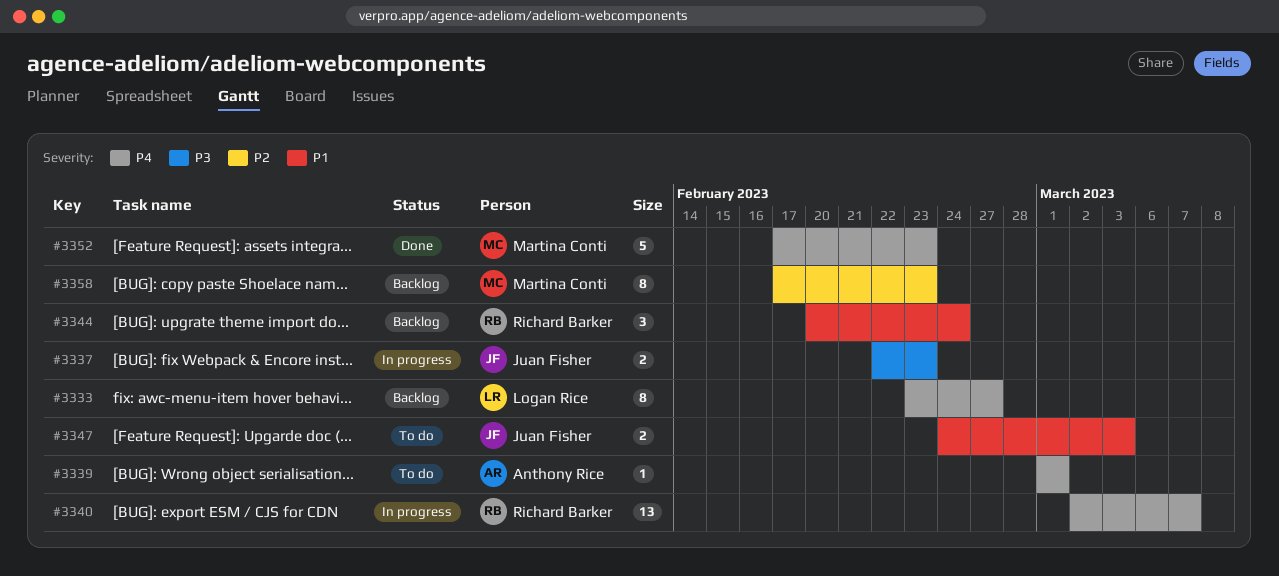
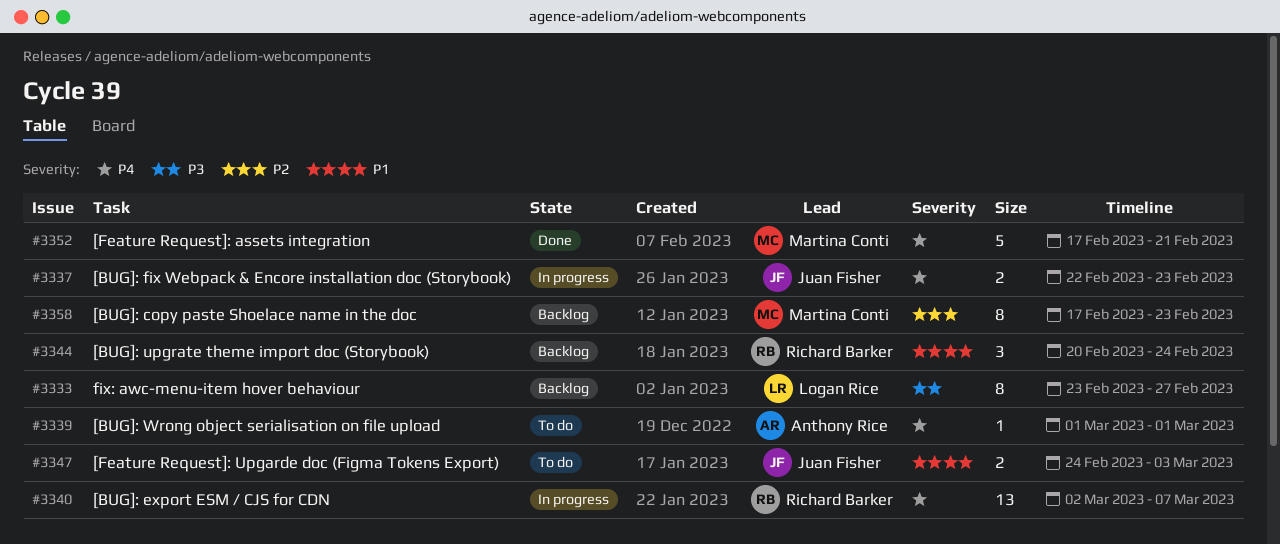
#3333, priority: P4 -> P3
#3337, priority: P3 -> P4
#3352, due: Feb 23 -> Feb 21

